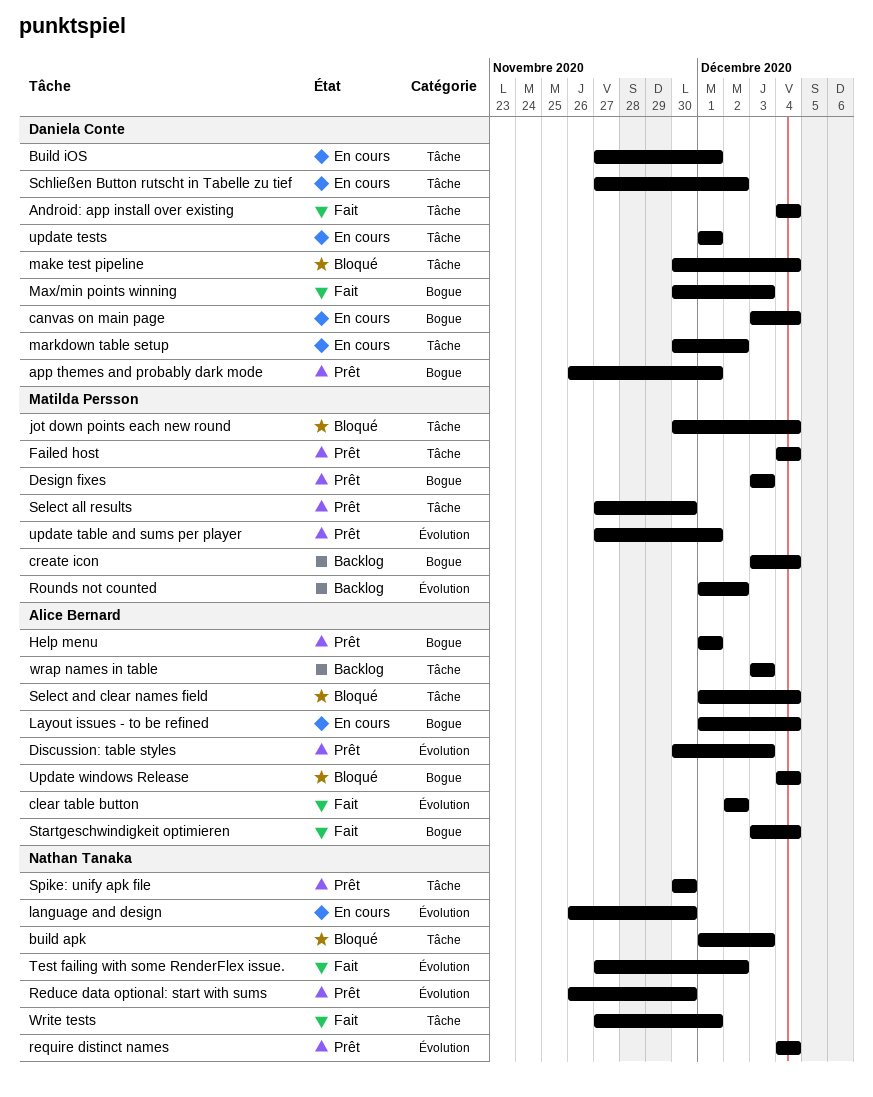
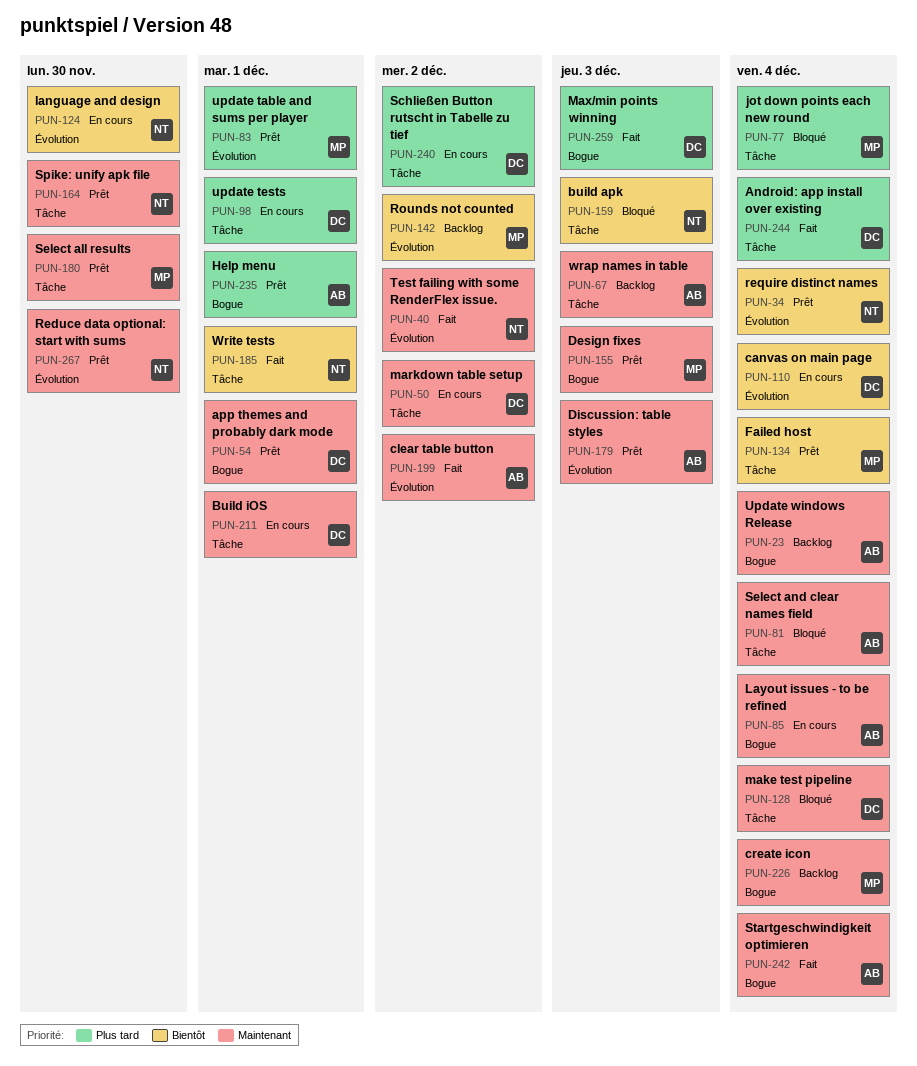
canvas on main page, label: Bogue -> Évolution
Update windows Release, status: Bloqué -> Backlog

